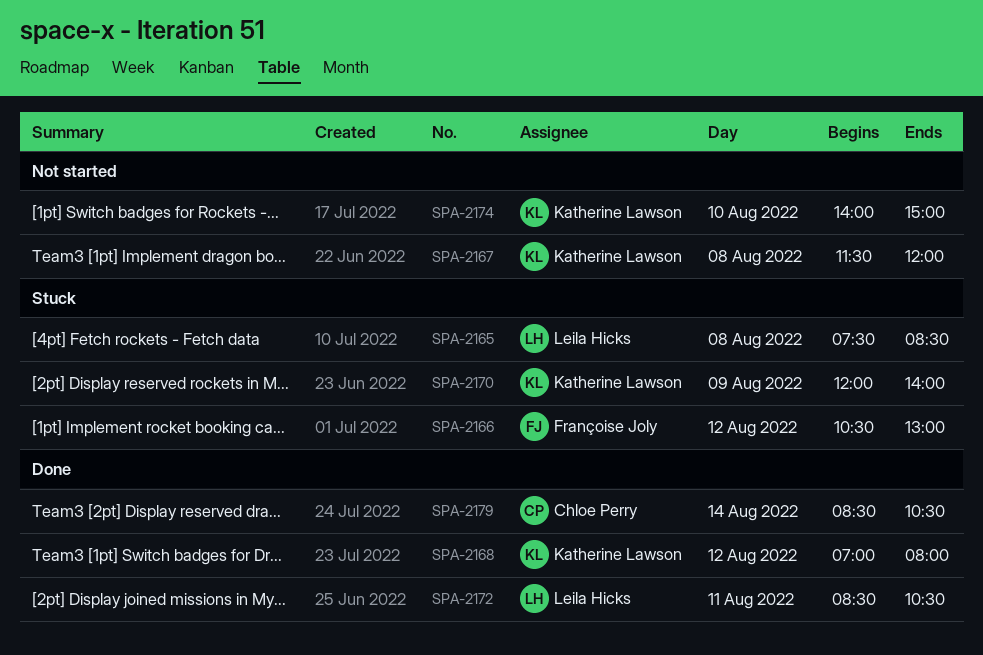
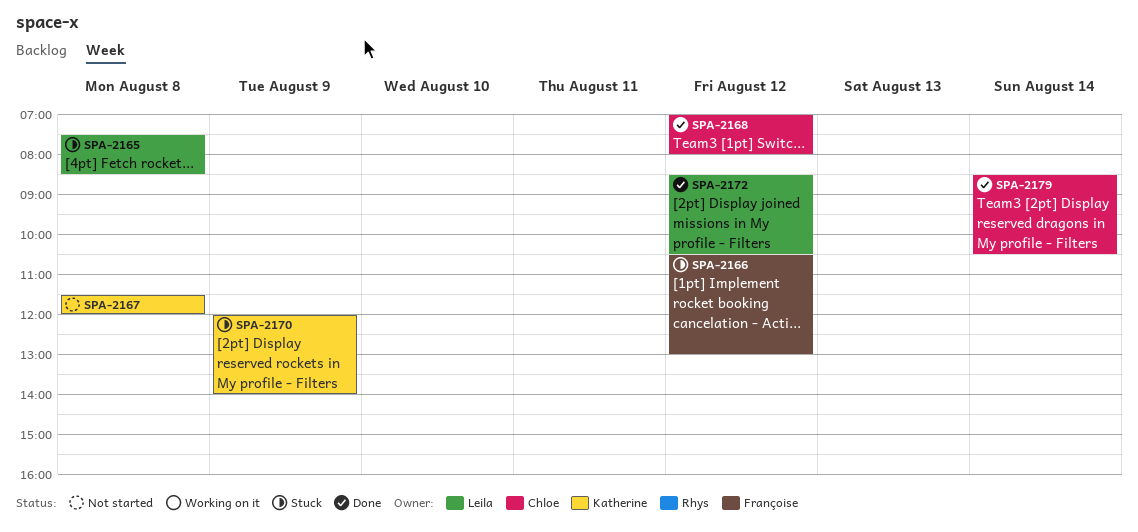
SPA-2168, owner: Katherine Lawson -> Chloe Perry
SPA-2172, day: Aug 11 -> Aug 12
SPA-2174: present -> none

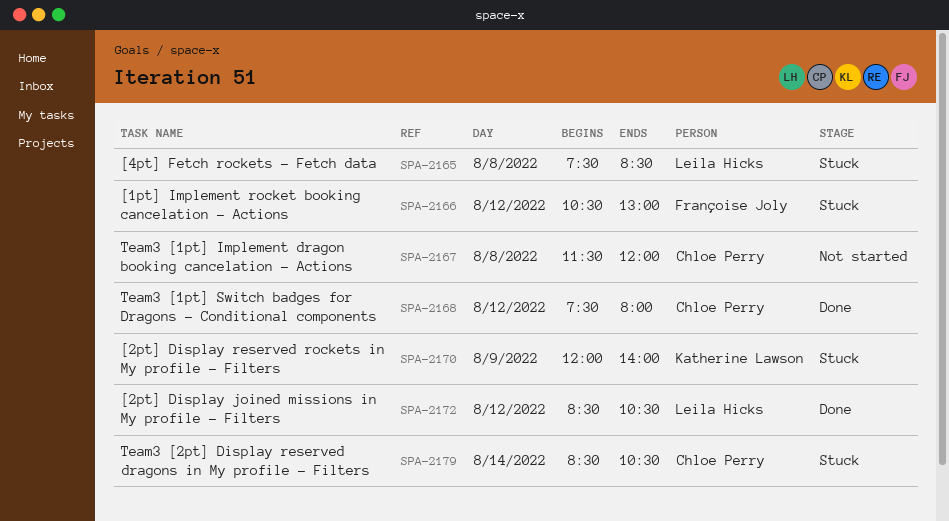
SPA-2167, owner: Katherine Lawson -> Chloe Perry
SPA-2168, begins: 07:00 -> 07:30
SPA-2179, status: Done -> Stuck

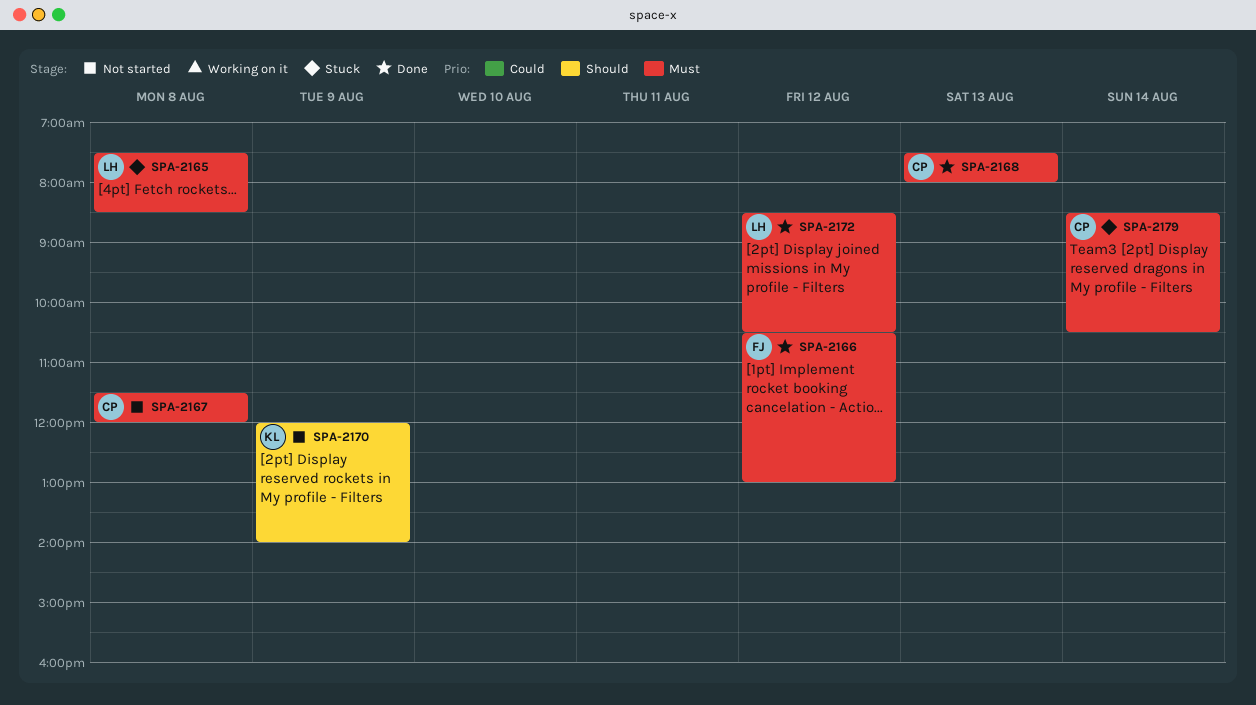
SPA-2166, status: Stuck -> Done
SPA-2168, day: Aug 12 -> Aug 13
SPA-2170, status: Stuck -> Not started

